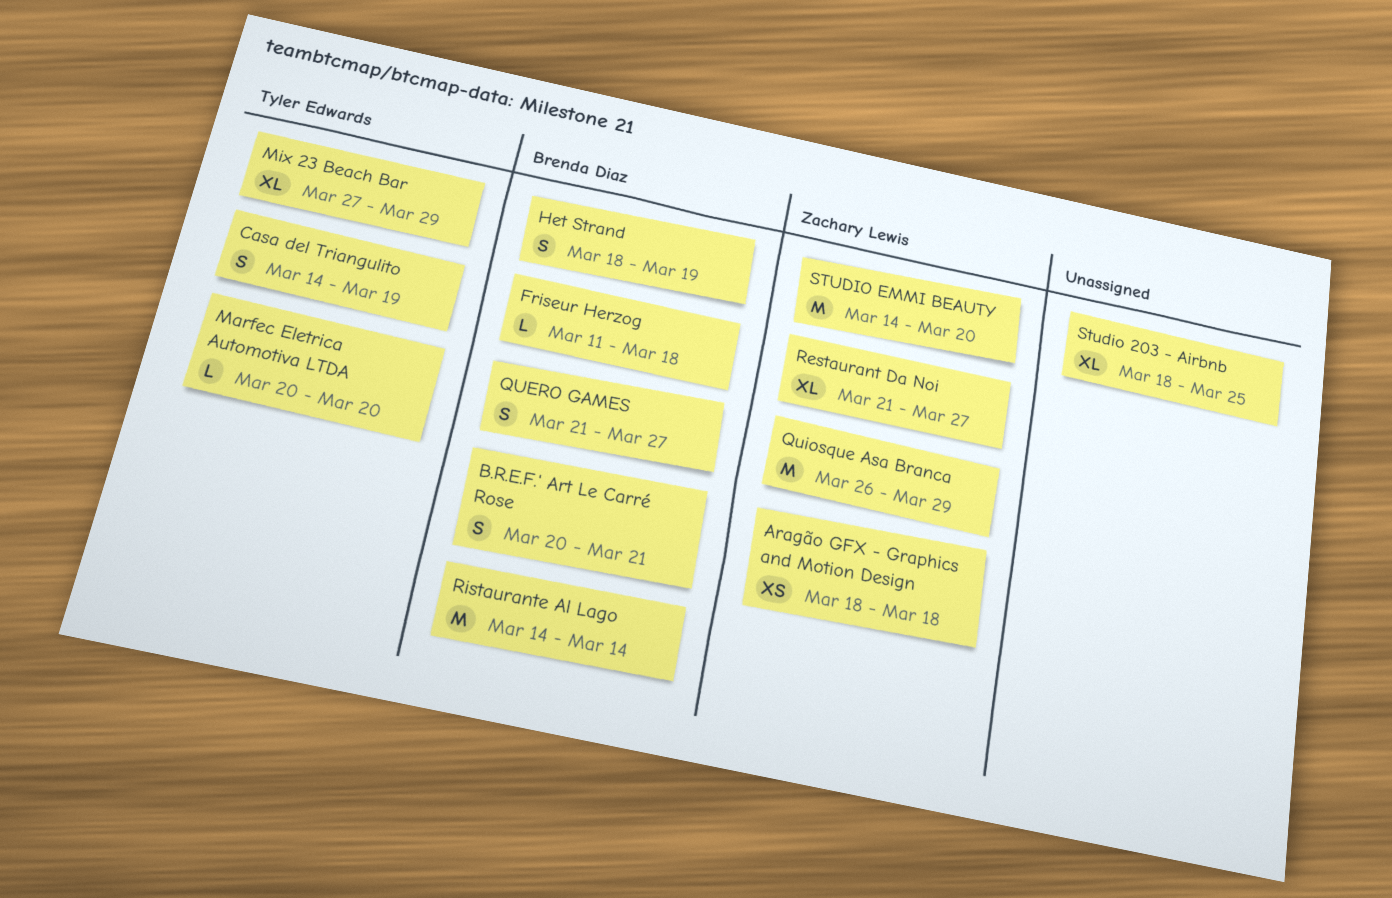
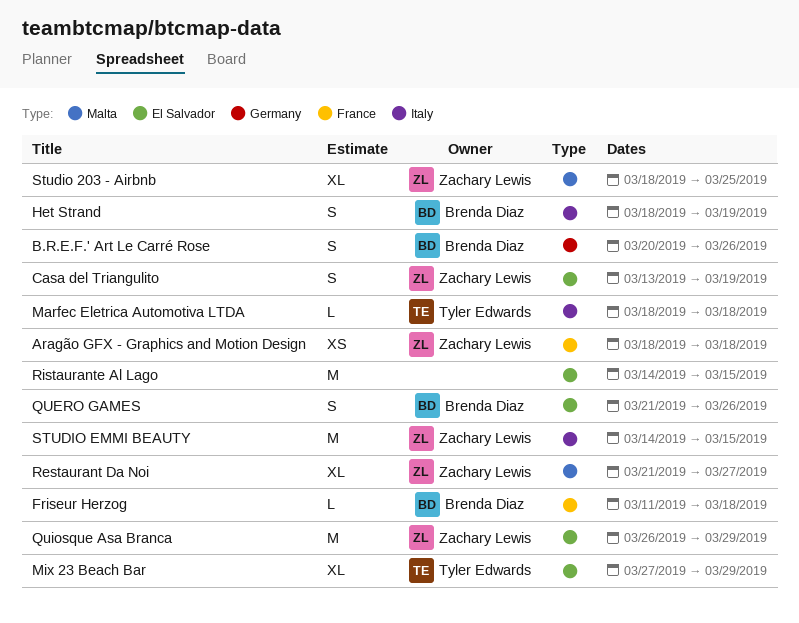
B.R.E.F.' Art Le Carré Rose, due: Mar 21 -> Mar 26
Casa del Triangulito, owner: Tyler Edwards -> Zachary Lewis
Casa del Triangulito, start: Mar 14 -> Mar 13
Marfec Eletrica Automotiva LTDA, start: Mar 20 -> Mar 18
Marfec Eletrica Automotiva LTDA, due: Mar 20 -> Mar 18
QUERO GAMES, due: Mar 27 -> Mar 26
Ristaurante Al Lago, owner: Brenda Diaz -> none
Ristaurante Al Lago, due: Mar 14 -> Mar 15
Studio 203 - Airbnb, owner: none -> Zachary Lewis
STUDIO EMMI BEAUTY, due: Mar 20 -> Mar 15

